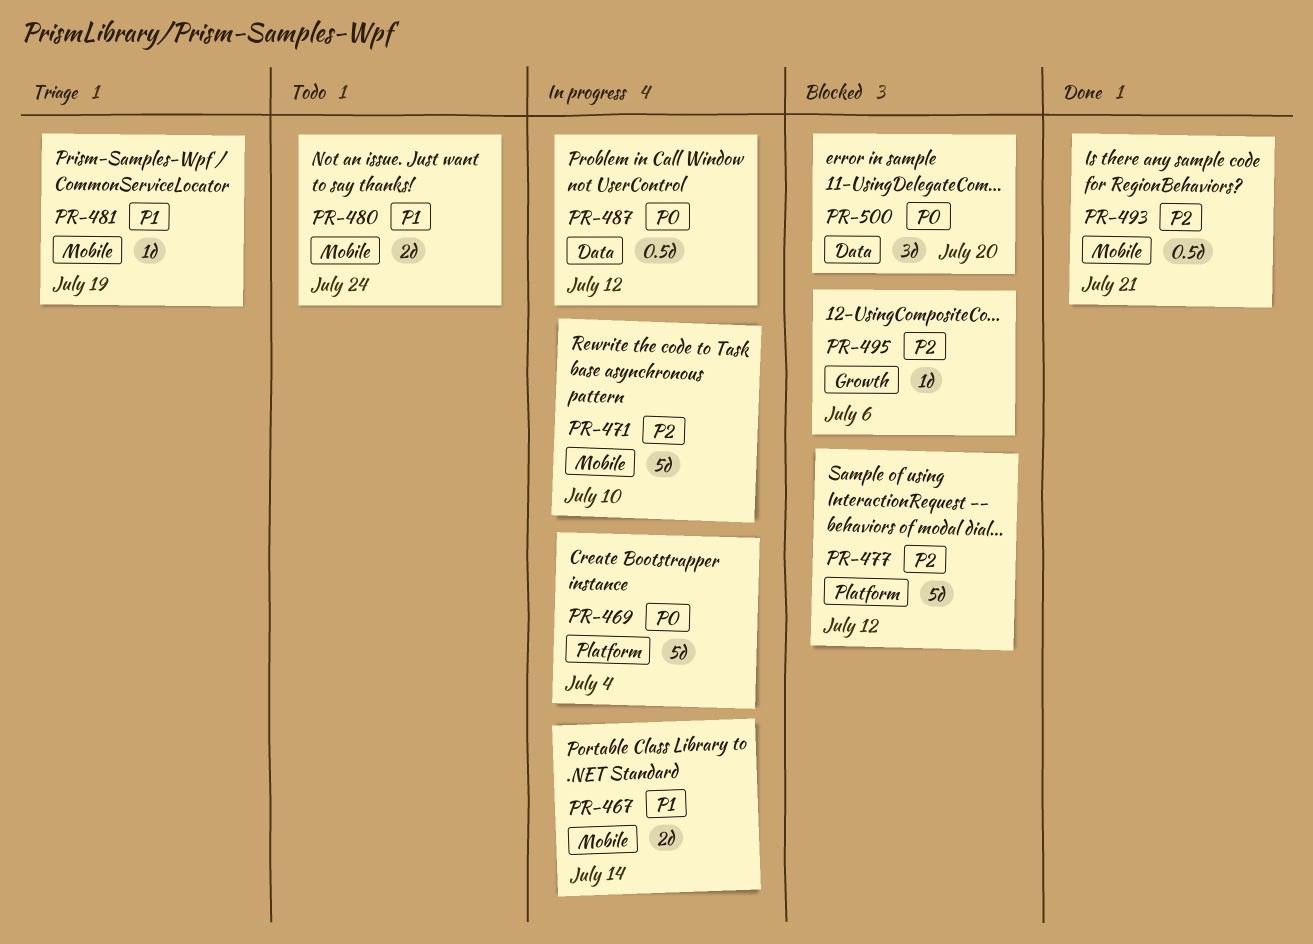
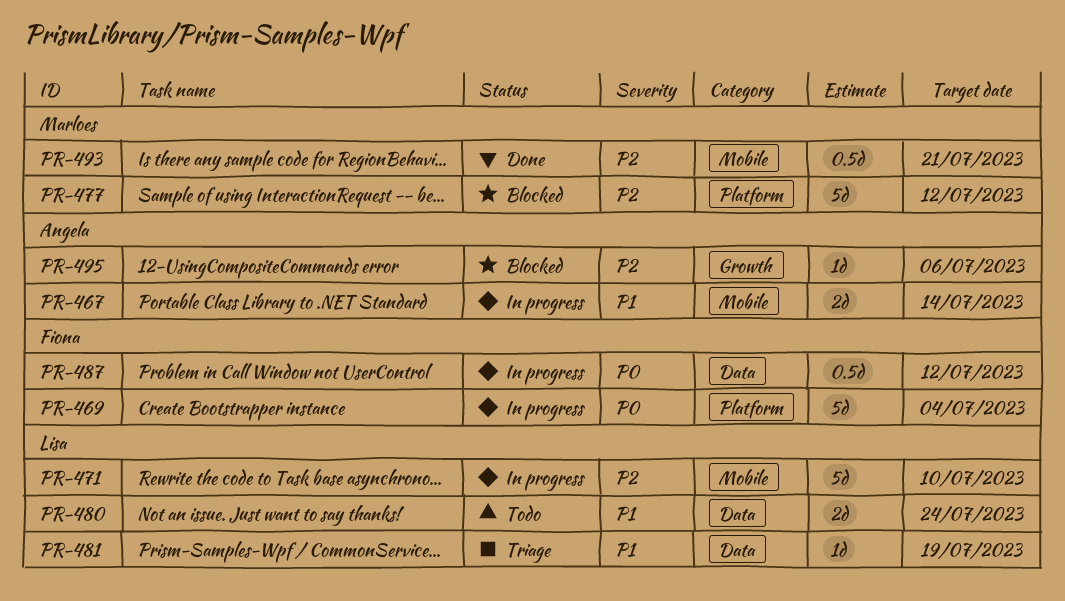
PR-480, label: Mobile -> Data
PR-481, label: Mobile -> Data
PR-500: present -> none

